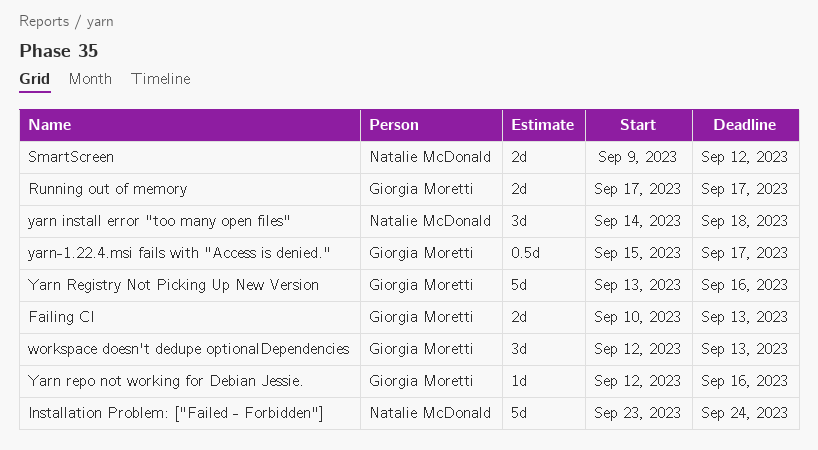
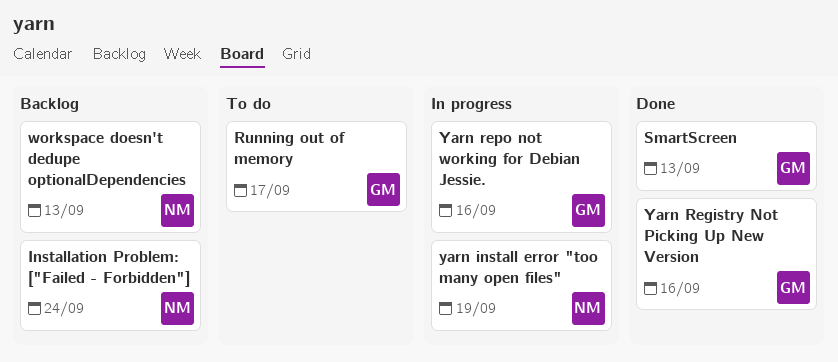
Failing CI: present -> none
SmartScreen, owner: Natalie McDonald -> Giorgia Moretti
SmartScreen, due: Sep 12 -> Sep 13
workspace doesn't dedupe optionalDependencies, owner: Giorgia Moretti -> Natalie McDonald
yarn install error "too many open files", due: Sep 18 -> Sep 19
yarn-1.22.4.msi fails with "Access is denied.": present -> none

